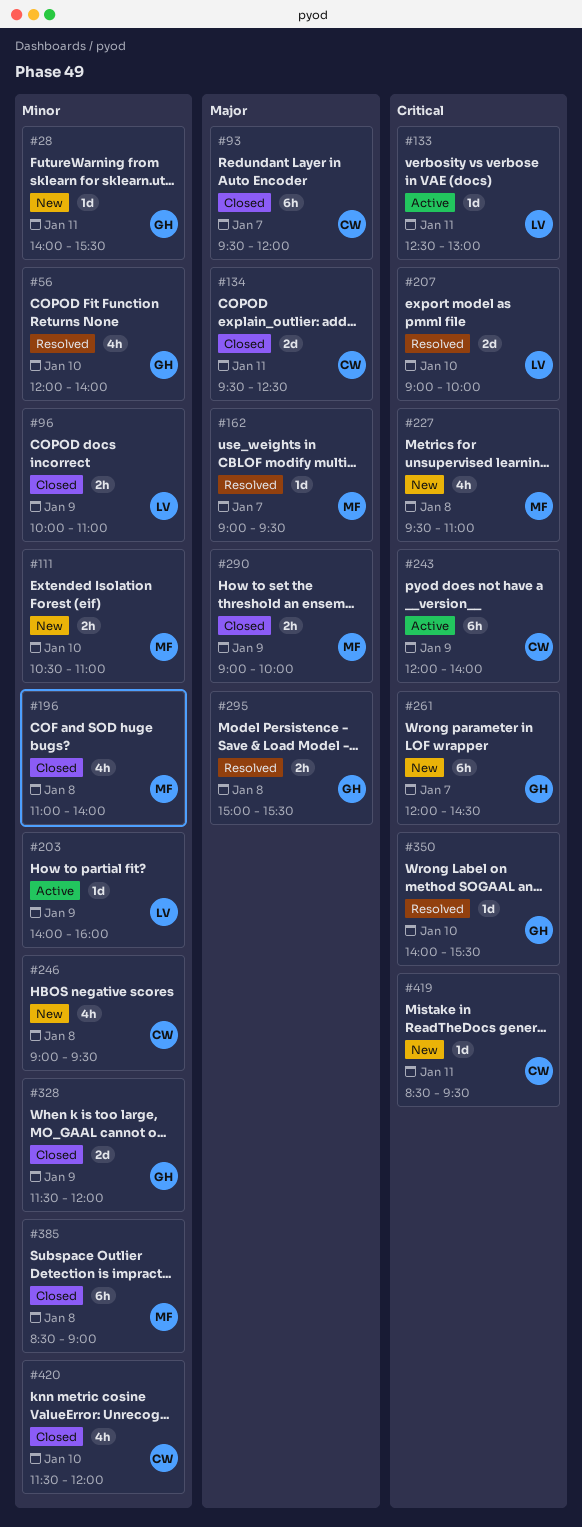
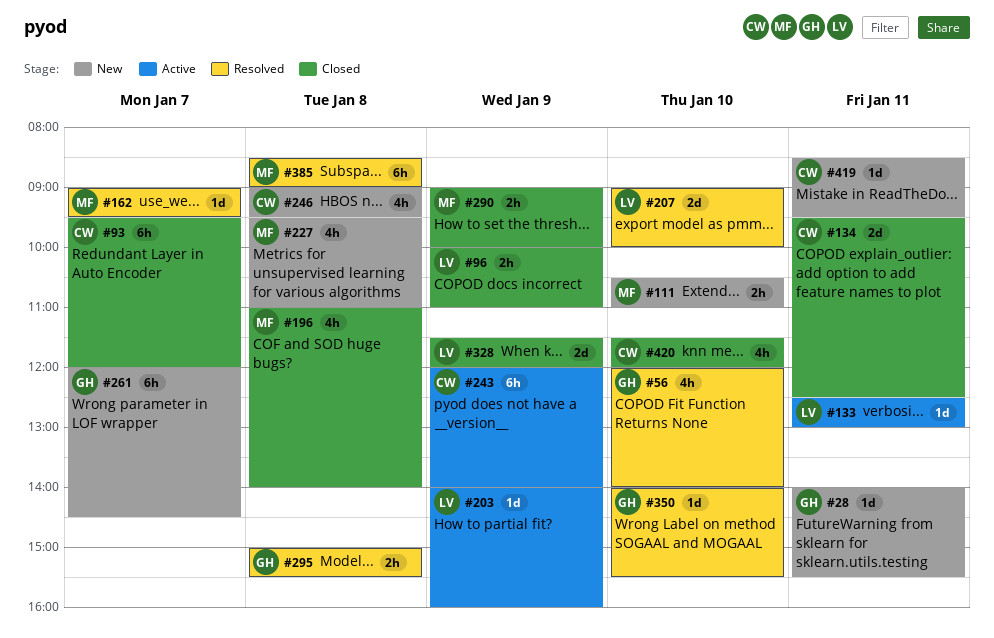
#328, owner: GH -> LV
#385, status: Closed -> Resolved

